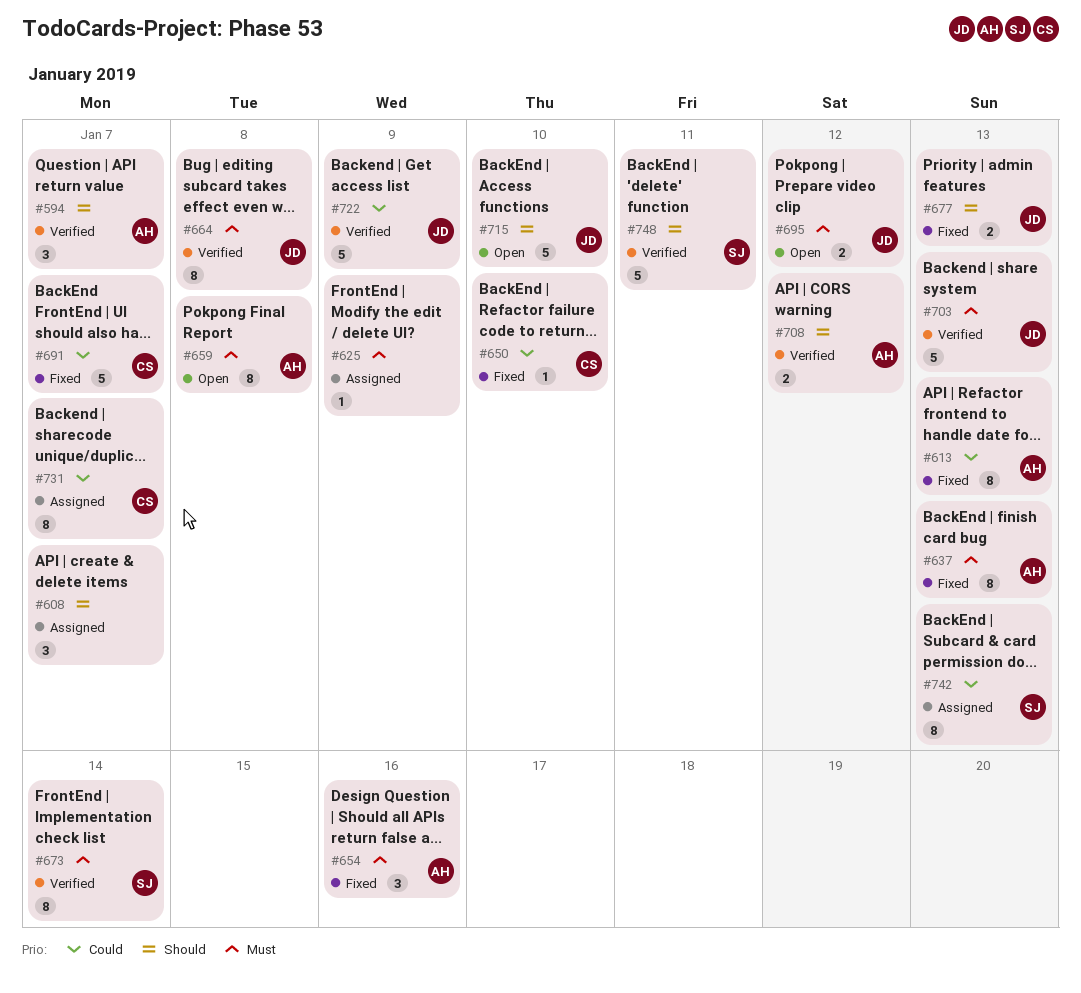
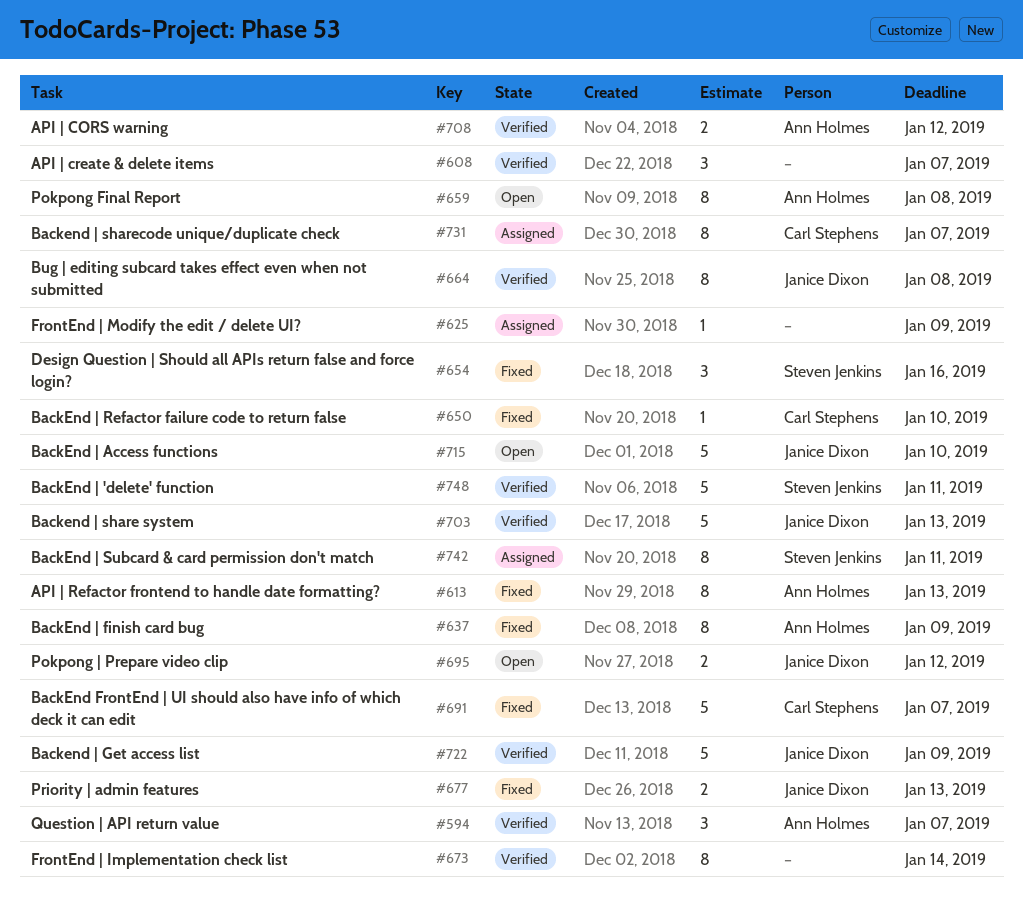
#608, status: Assigned -> Verified
#637, due: Jan 13 -> Jan 9
#654, owner: Ann Holmes -> Steven Jenkins
#673, owner: Steven Jenkins -> none
#742, due: Jan 13 -> Jan 11

